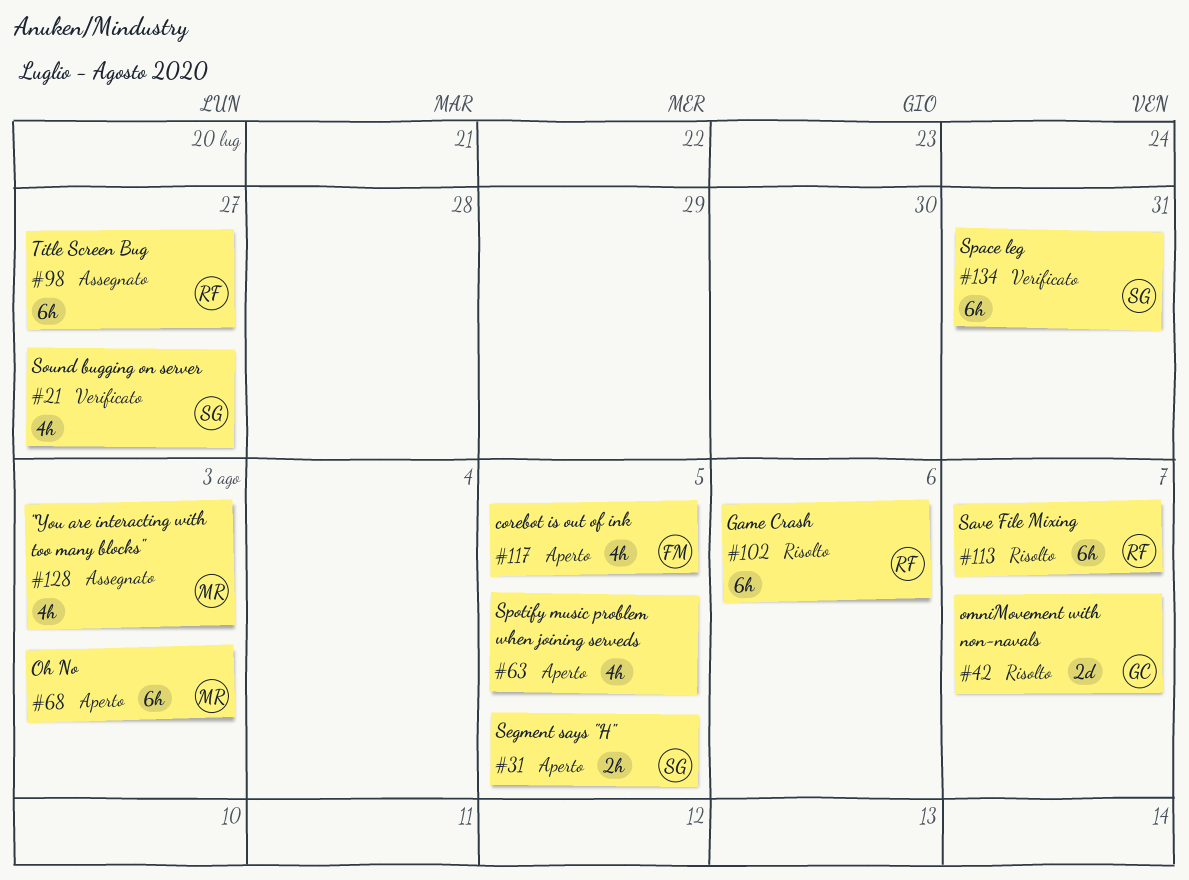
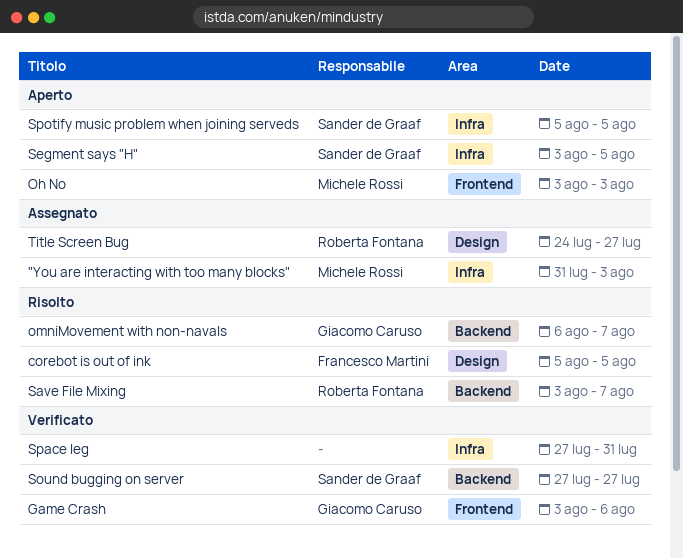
corebot is out of ink, status: Aperto -> Risolto
Game Crash, status: Risolto -> Verificato
Game Crash, owner: Roberta Fontana -> Giacomo Caruso
Space leg, owner: Sander de Graaf -> none
Spotify music problem when joining serveds, owner: none -> Sander de Graaf

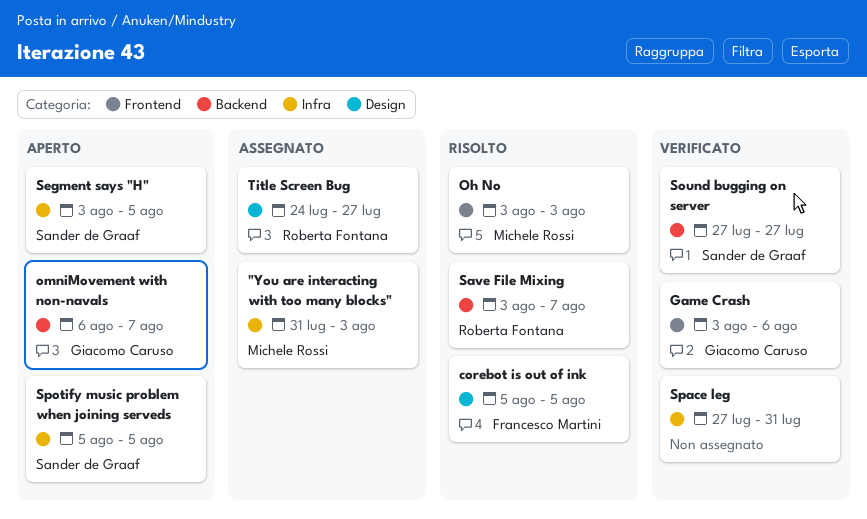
Oh No, status: Aperto -> Risolto
omniMovement with non-navals, status: Risolto -> Aperto

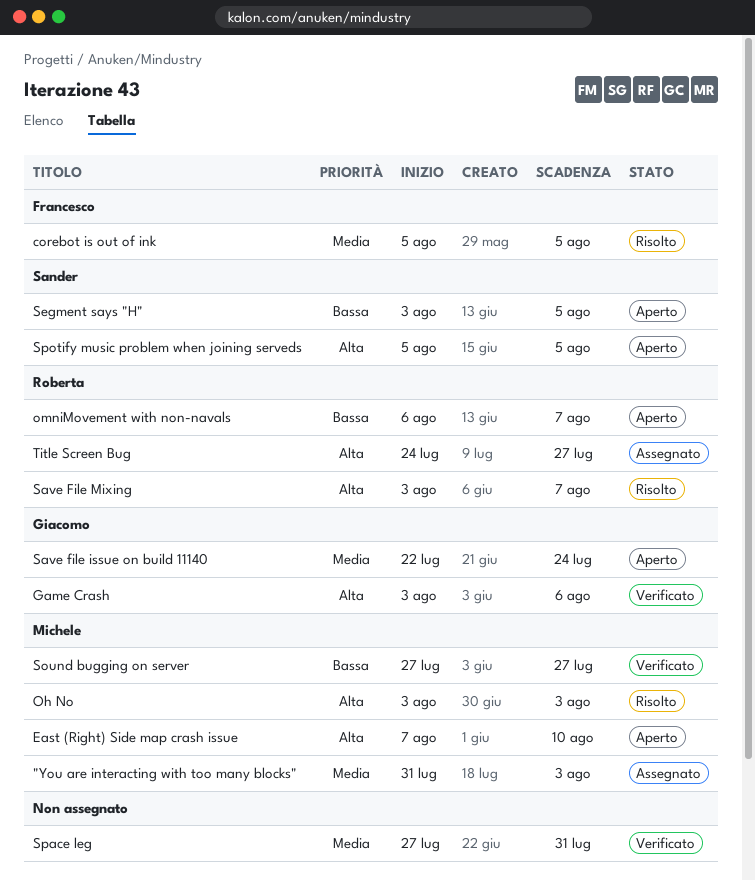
East (Right) Side map crash issue: none -> present
omniMovement with non-navals, owner: Giacomo Caruso -> Roberta Fontana
Save file issue on build 11140: none -> present
Sound bugging on server, owner: Sander de Graaf -> Michele Rossi

